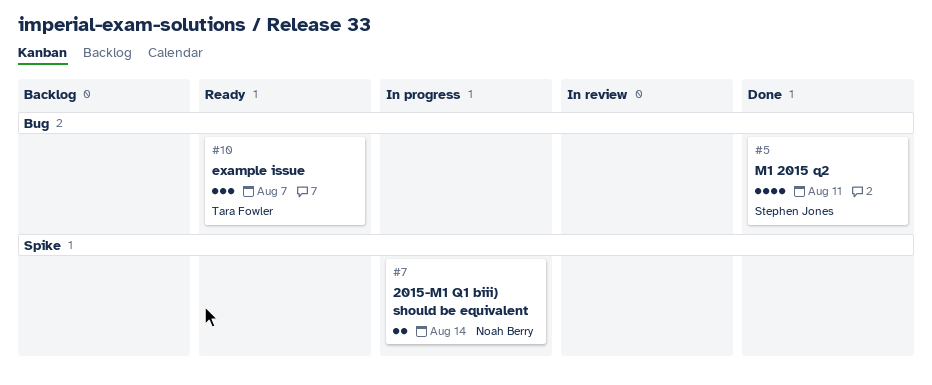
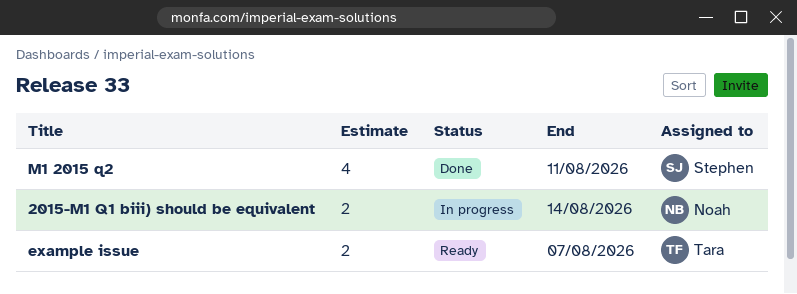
example issue, estimate: 3 -> 2

